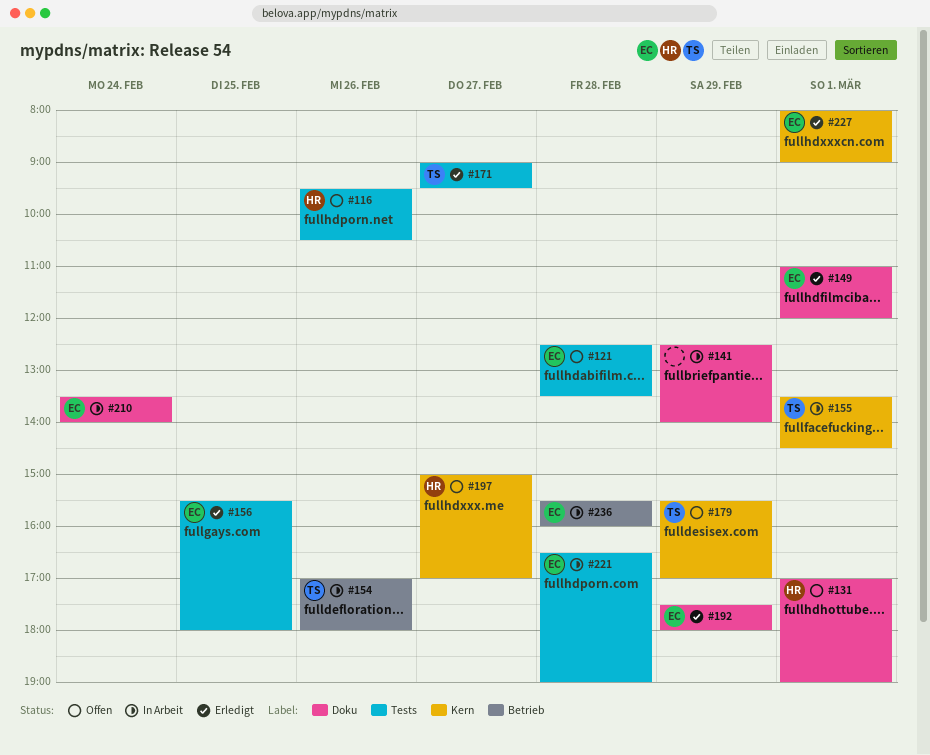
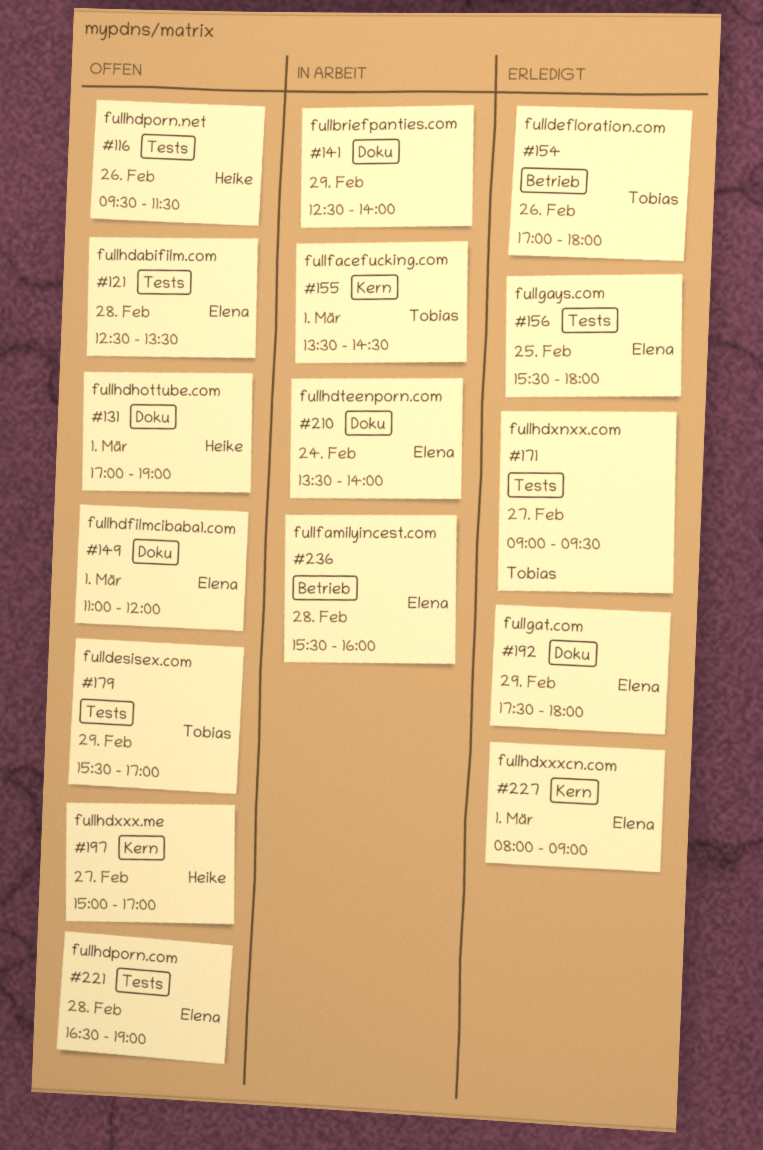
#116, ends: 10:30 -> 11:30
#149, status: Erledigt -> Offen
#154, status: In Arbeit -> Erledigt
#179, label: Kern -> Tests
#221, status: In Arbeit -> Offen

